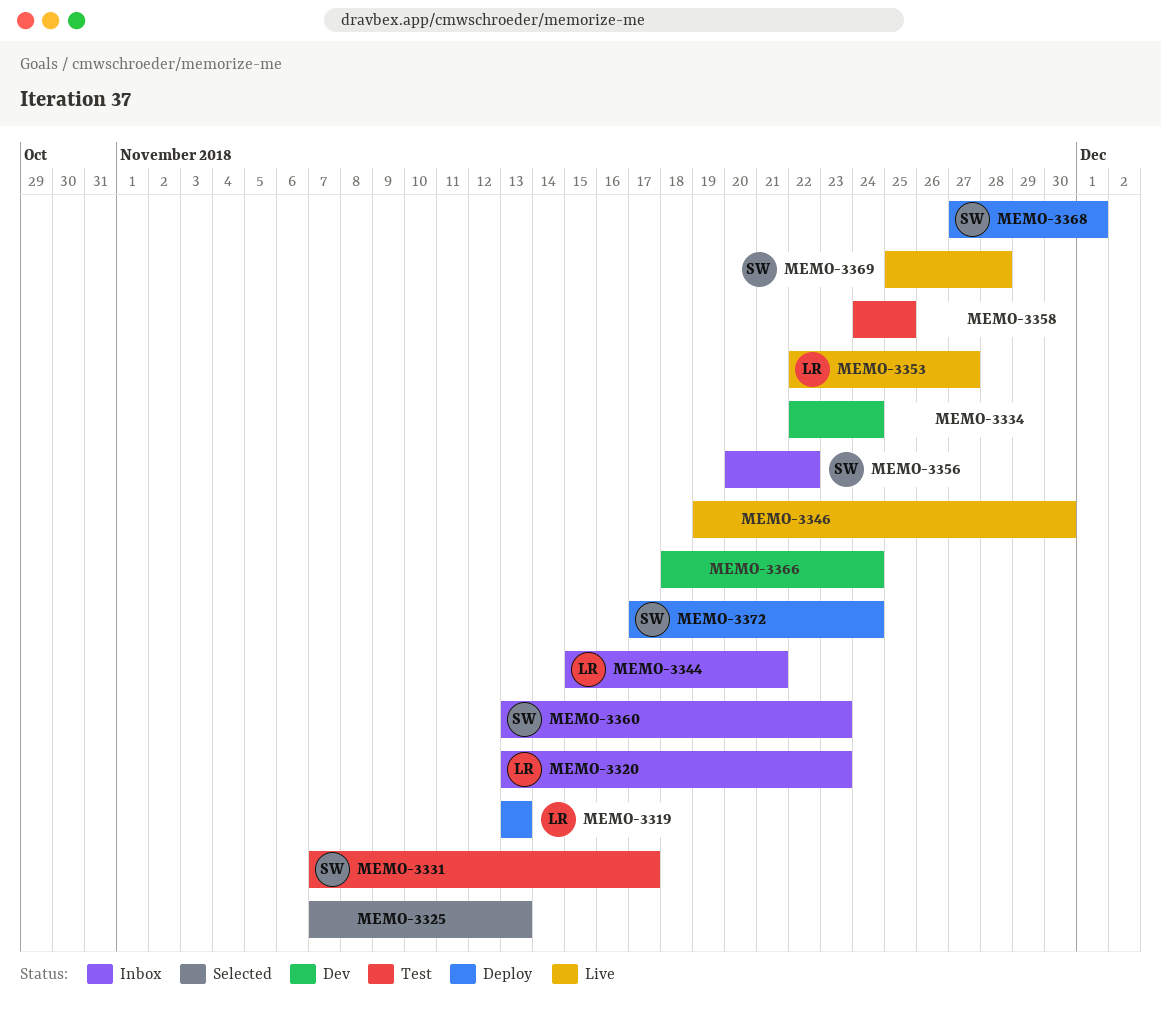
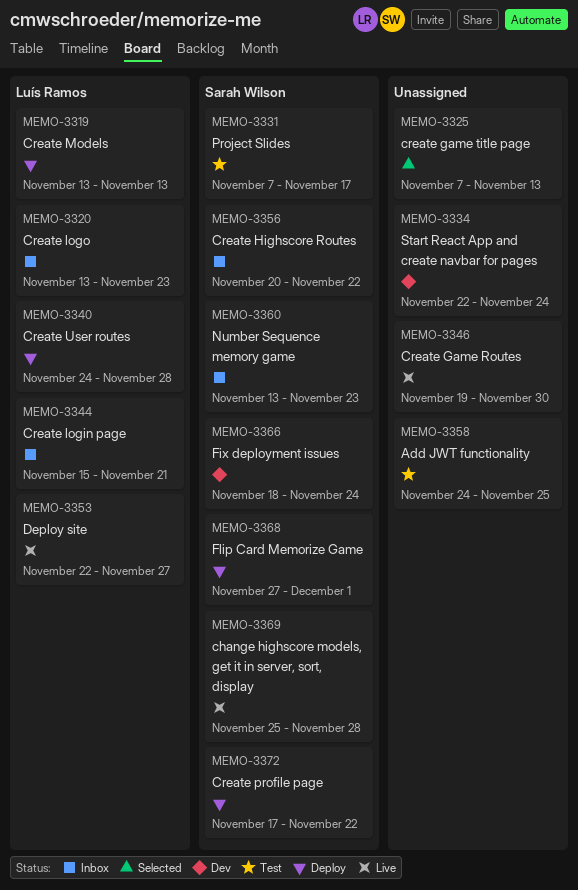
MEMO-3340: none -> present
MEMO-3366, owner: none -> Sarah Wilson
MEMO-3372, due: Nov 24 -> Nov 22

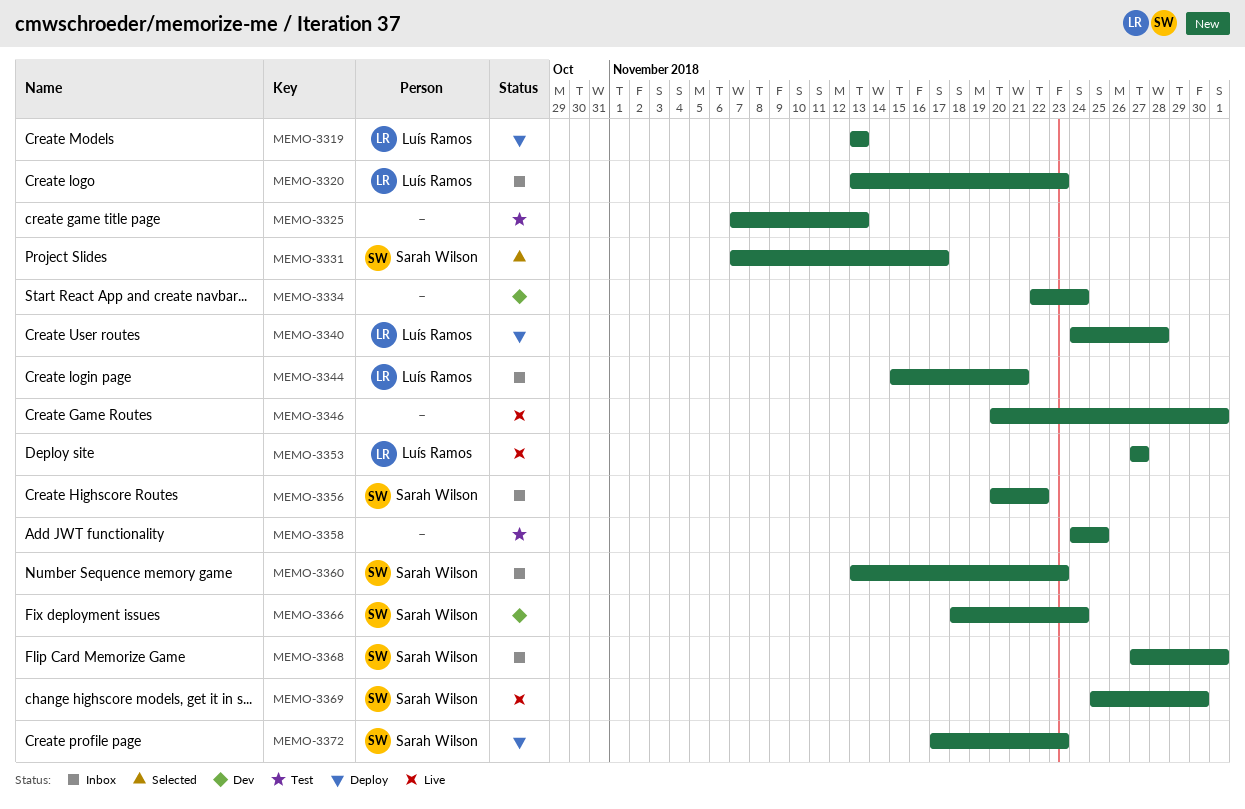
MEMO-3325, status: Selected -> Test
MEMO-3331, status: Test -> Selected
MEMO-3346, start: Nov 19 -> Nov 20
MEMO-3346, due: Nov 30 -> Dec 1
MEMO-3353, start: Nov 22 -> Nov 27
MEMO-3368, status: Deploy -> Inbox
MEMO-3369, due: Nov 28 -> Nov 30
MEMO-3372, due: Nov 22 -> Nov 23

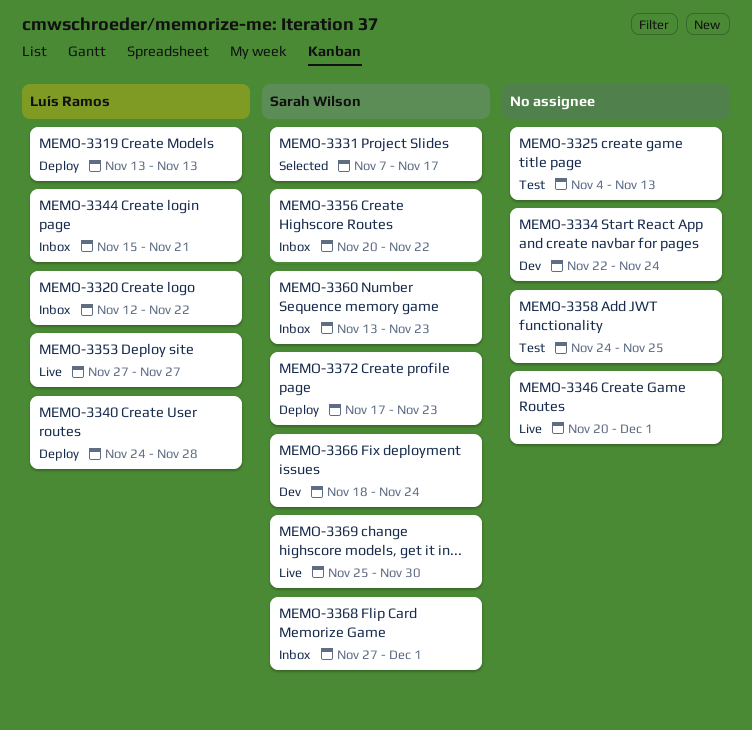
MEMO-3320, start: Nov 13 -> Nov 12
MEMO-3320, due: Nov 23 -> Nov 22
MEMO-3325, start: Nov 7 -> Nov 4

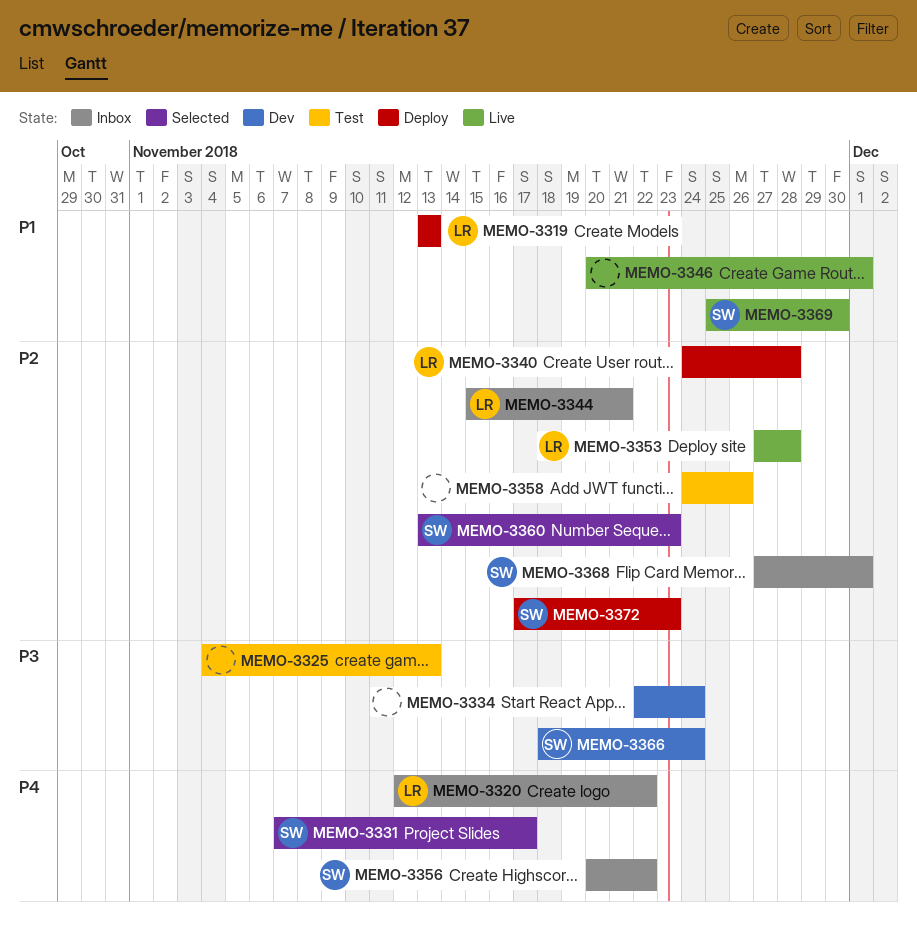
MEMO-3353, due: Nov 27 -> Nov 28
MEMO-3358, due: Nov 25 -> Nov 26
MEMO-3360, status: Inbox -> Selected

